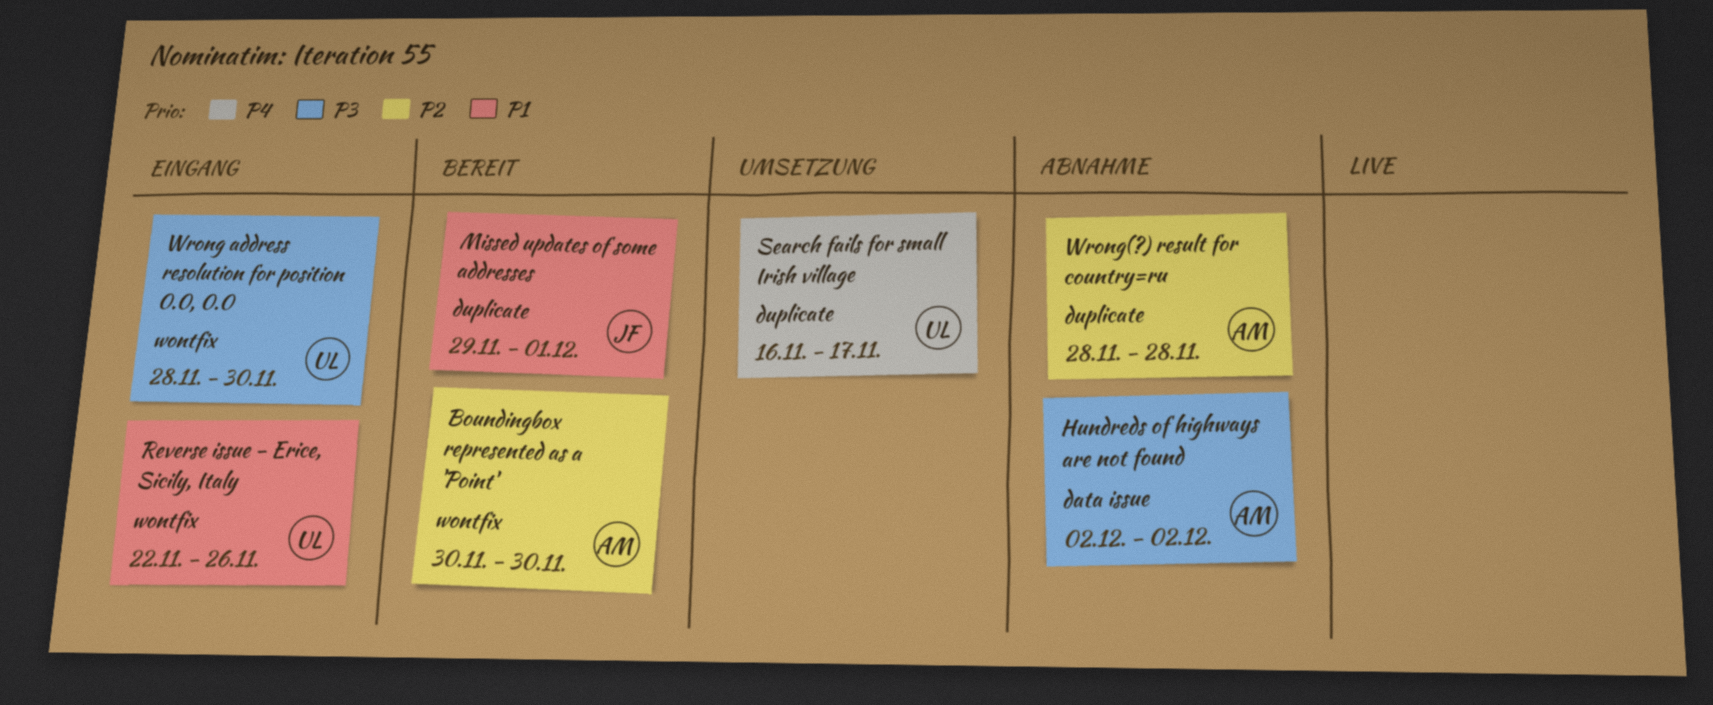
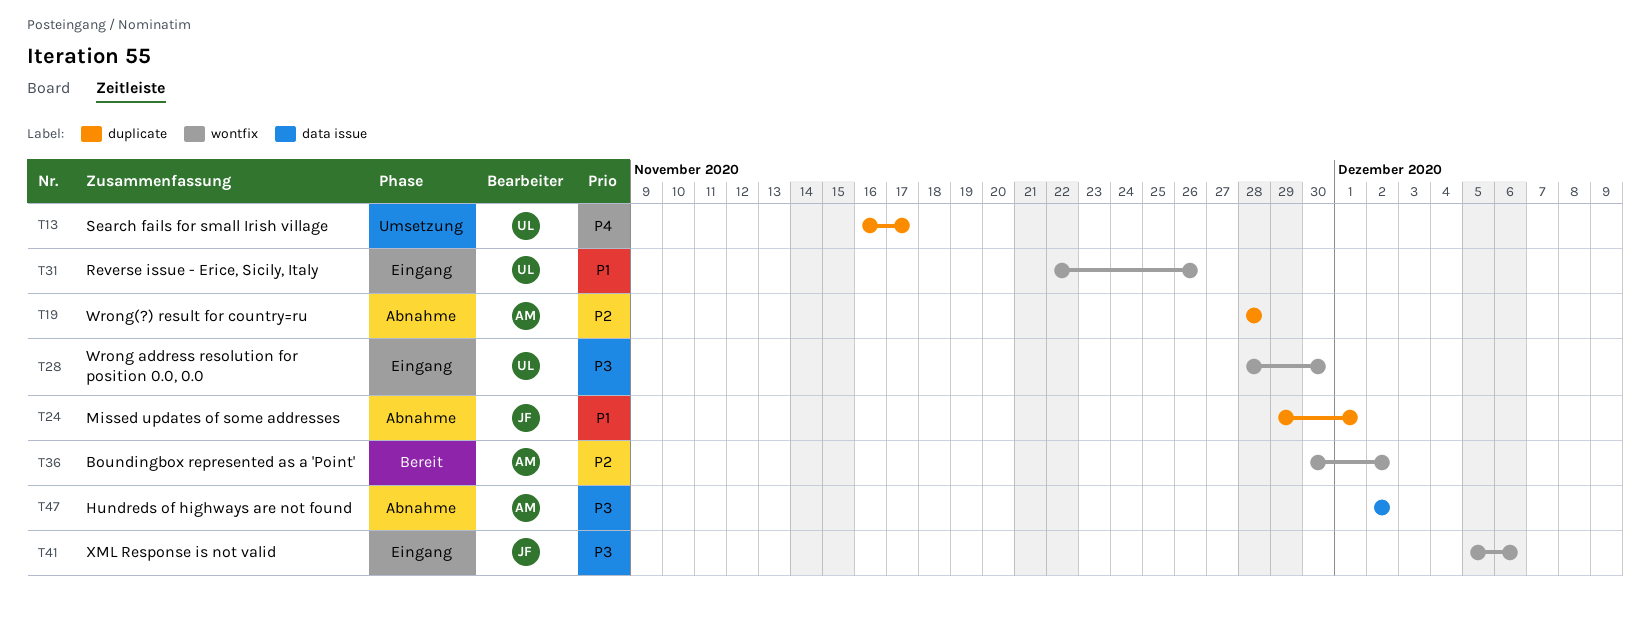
Boundingbox represented as a 'Point', due: Nov 30 -> Dec 2
Missed updates of some addresses, status: Bereit -> Abnahme
XML Response is not valid: none -> present

